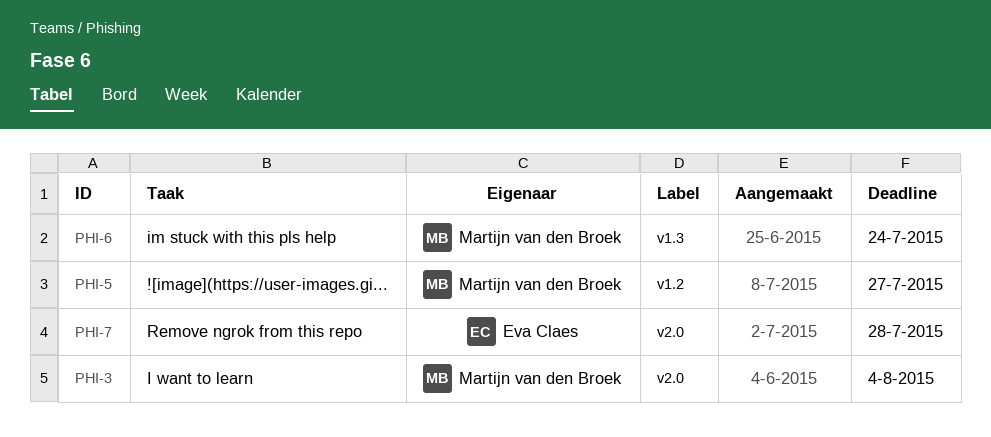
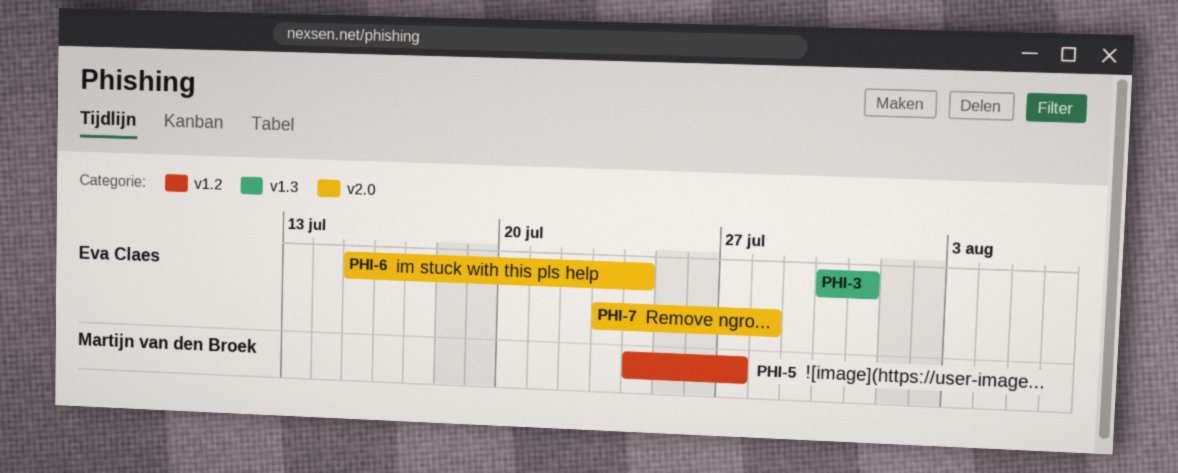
PHI-3, owner: Martijn van den Broek -> Eva Claes
PHI-3, label: v2.0 -> v1.3
PHI-3, due: Aug 4 -> Jul 31
PHI-6, owner: Martijn van den Broek -> Eva Claes
PHI-6, label: v1.3 -> v2.0

